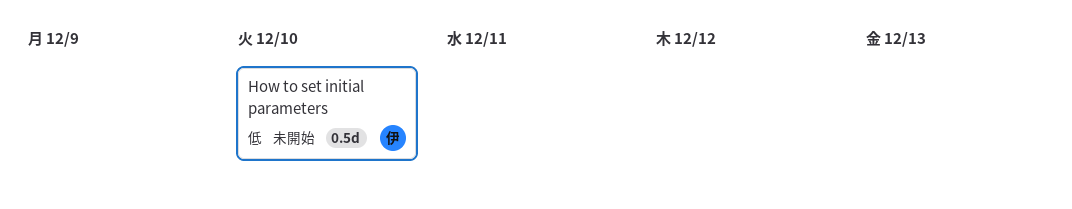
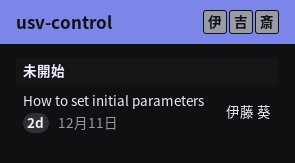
How to set initial parameters, estimate: 0.5d -> 2d
How to set initial parameters, due: Dec 10 -> Dec 11

